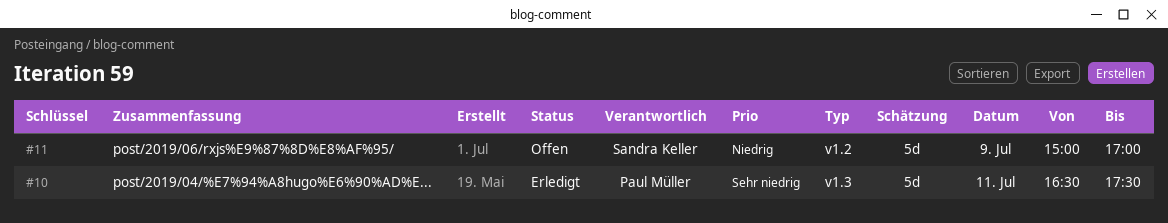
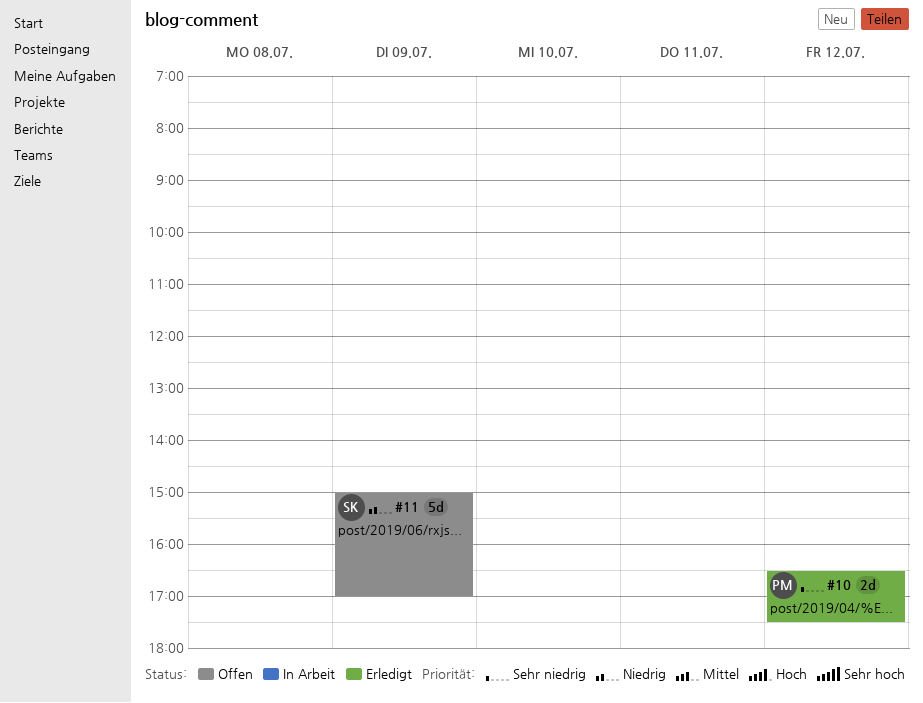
#10, estimate: 5d -> 2d
#10, day: Jul 11 -> Jul 12

